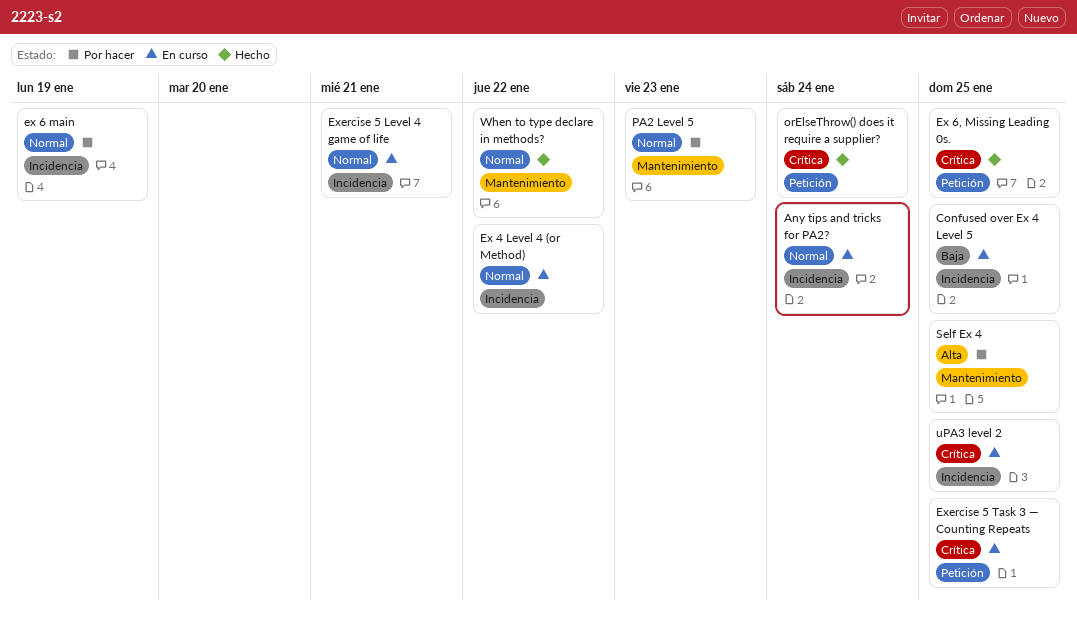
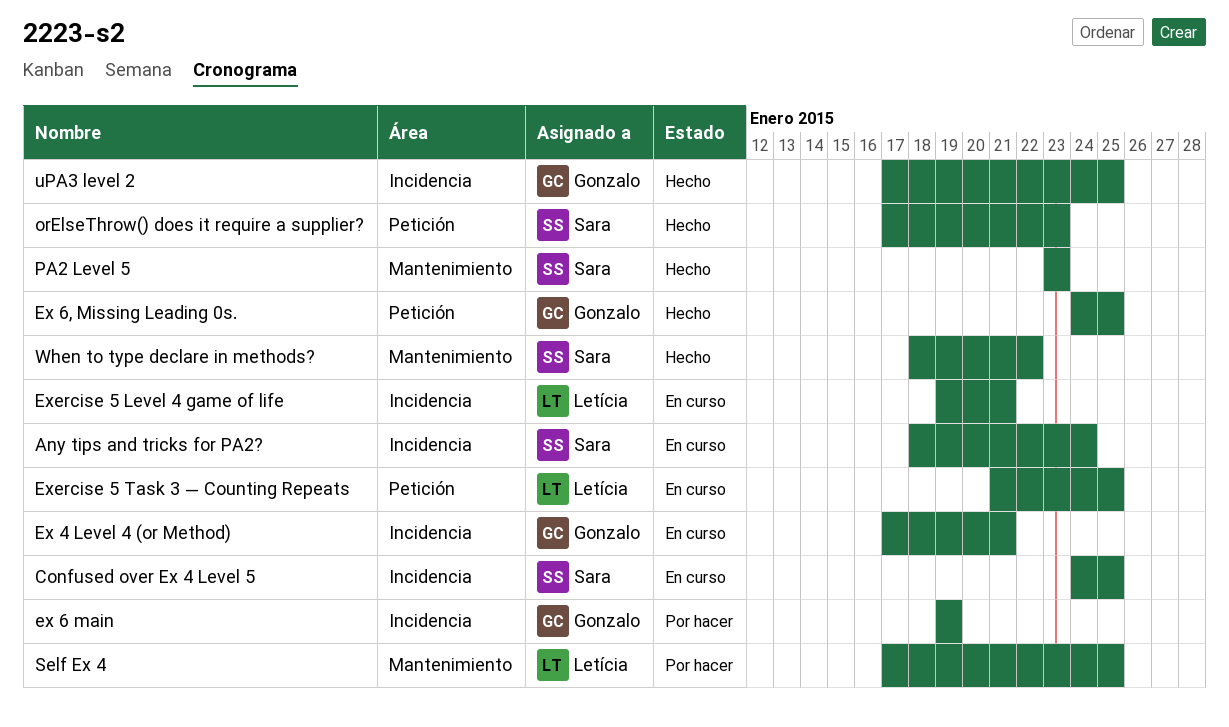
Ex 4 Level 4 (or Method), due: Jan 22 -> Jan 21
orElseThrow() does it require a supplier?, due: Jan 24 -> Jan 23
PA2 Level 5, status: Por hacer -> Hecho
uPA3 level 2, status: En curso -> Hecho

